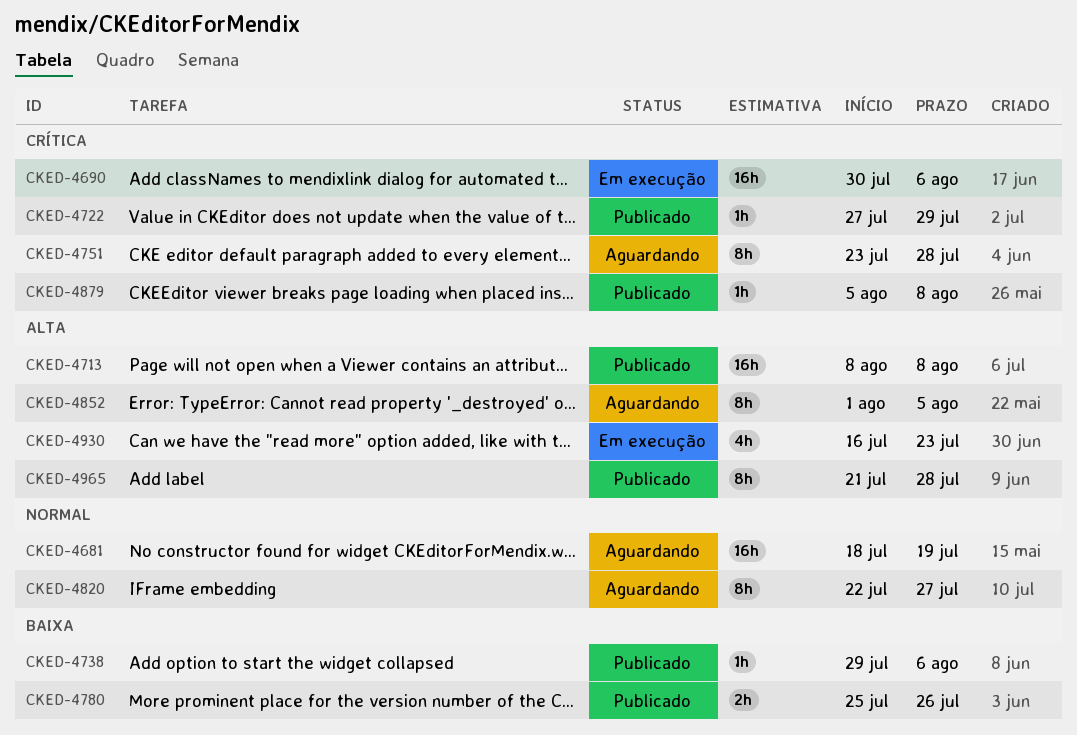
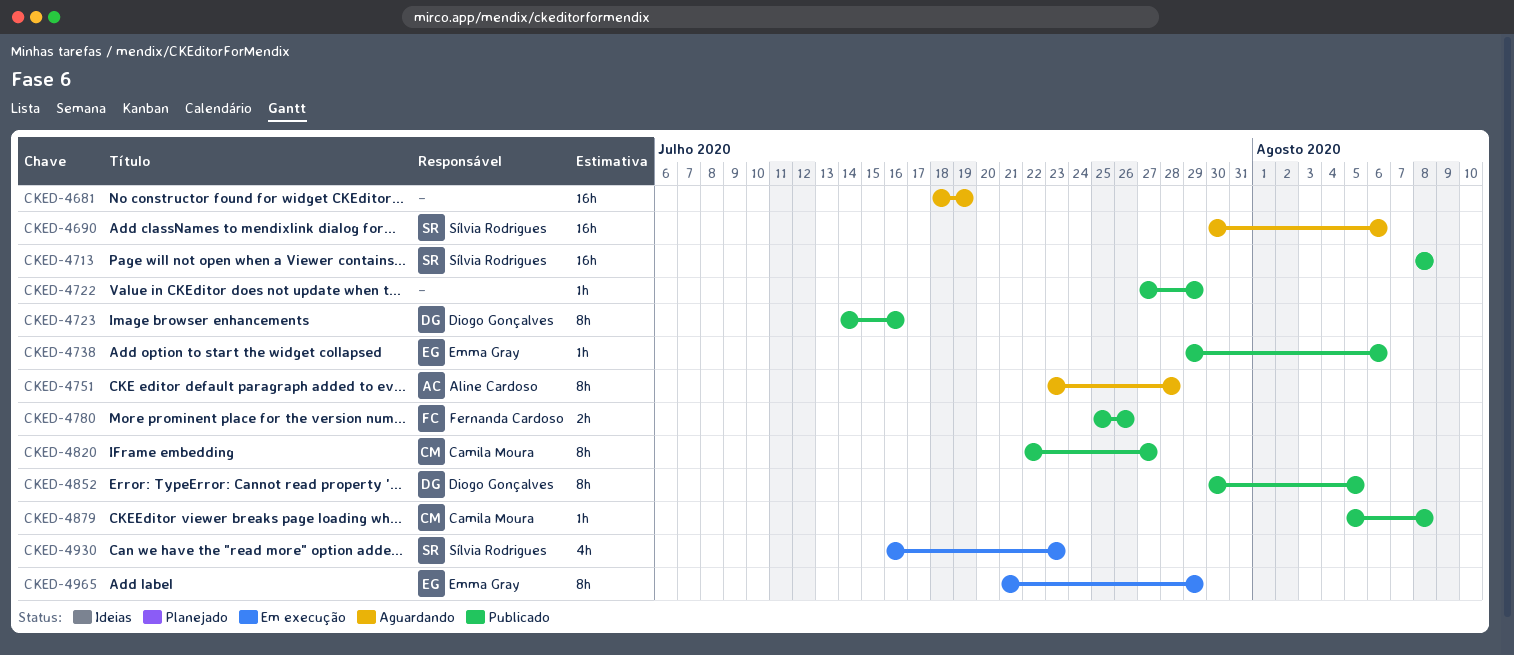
CKED-4690, status: Em execução -> Aguardando
CKED-4723: none -> present
CKED-4820, status: Aguardando -> Publicado
CKED-4852, status: Aguardando -> Publicado
CKED-4852, start: Aug 1 -> Jul 30
CKED-4965, status: Publicado -> Em execução
CKED-4965, due: Jul 28 -> Jul 29

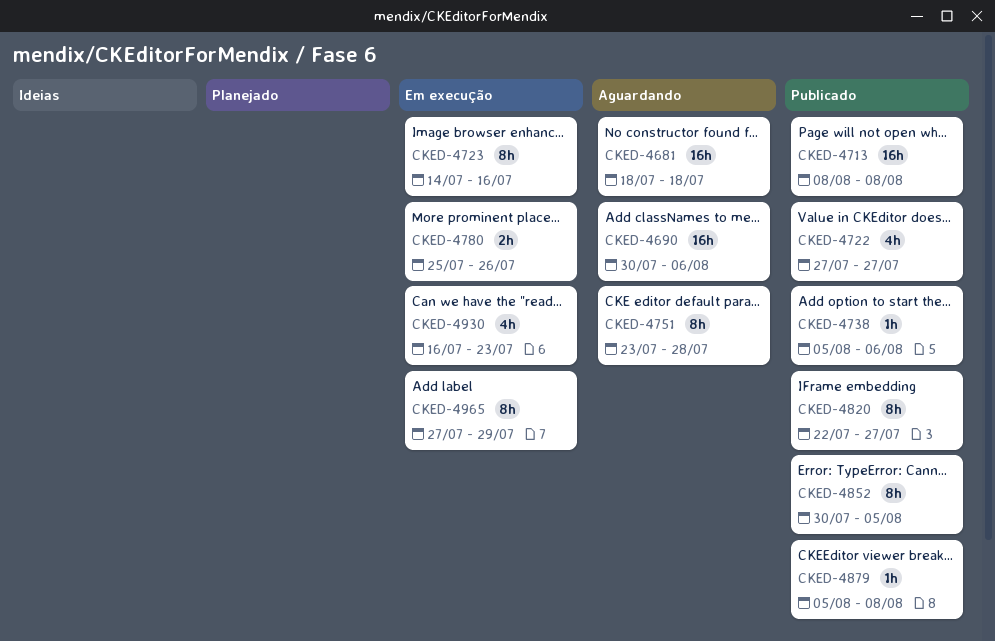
CKED-4681, due: Jul 19 -> Jul 18
CKED-4722, estimate: 1h -> 4h
CKED-4722, due: Jul 29 -> Jul 27
CKED-4723, status: Publicado -> Em execução
CKED-4738, start: Jul 29 -> Aug 5
CKED-4780, status: Publicado -> Em execução
CKED-4965, start: Jul 21 -> Jul 27

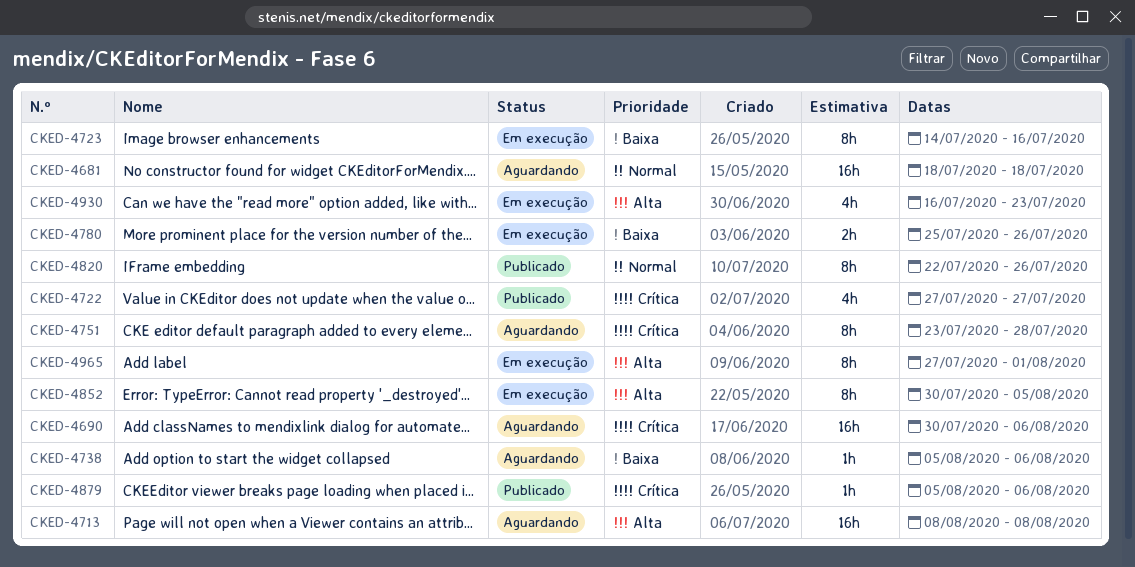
CKED-4713, status: Publicado -> Aguardando
CKED-4738, status: Publicado -> Aguardando
CKED-4820, due: Jul 27 -> Jul 26
CKED-4852, status: Publicado -> Em execução
CKED-4879, due: Aug 8 -> Aug 6
CKED-4965, due: Jul 29 -> Aug 1

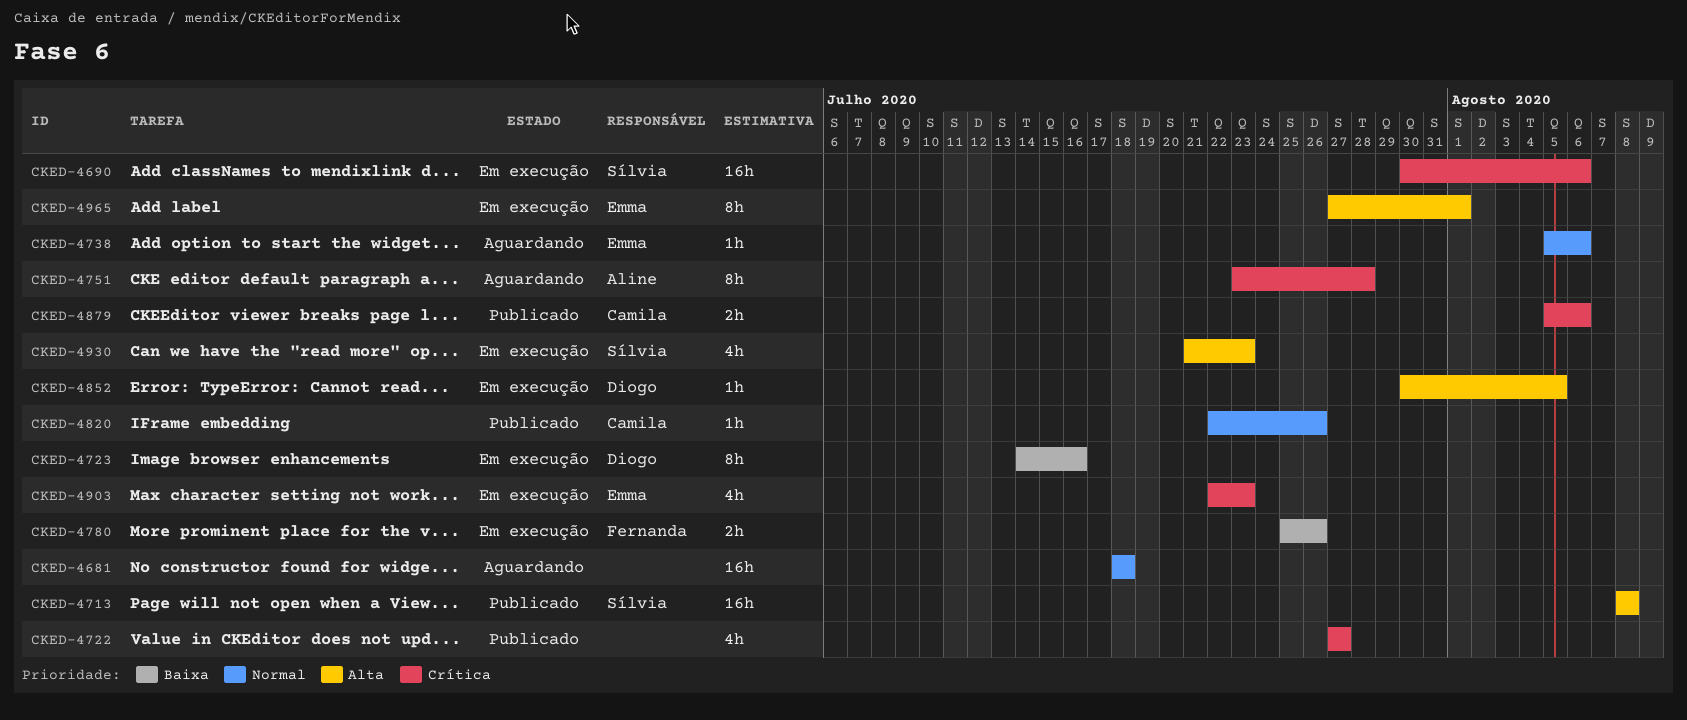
CKED-4690, status: Aguardando -> Em execução
CKED-4713, status: Aguardando -> Publicado
CKED-4738, priority: Baixa -> Normal
CKED-4820, estimate: 8h -> 1h
CKED-4852, estimate: 8h -> 1h
CKED-4879, estimate: 1h -> 2h
CKED-4903: none -> present
CKED-4930, start: Jul 16 -> Jul 21

